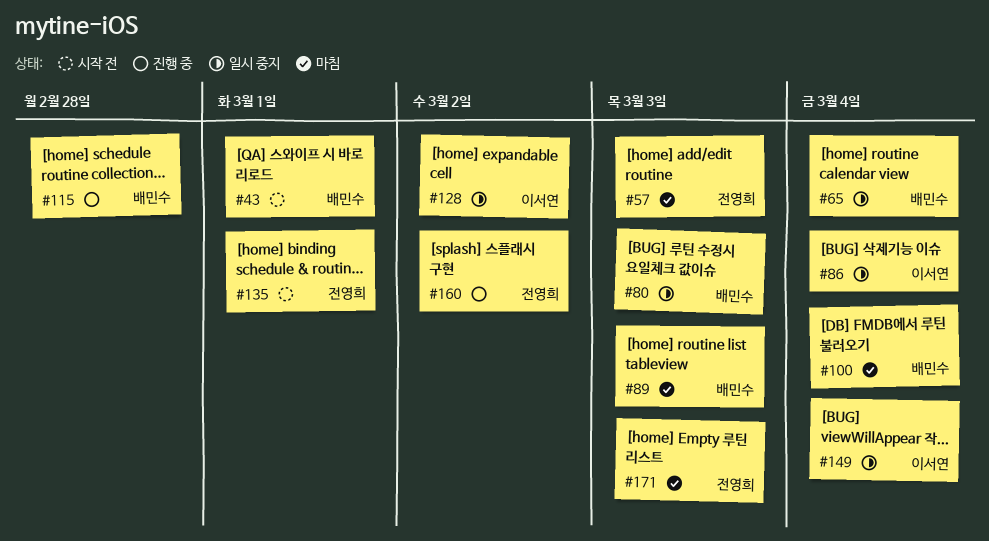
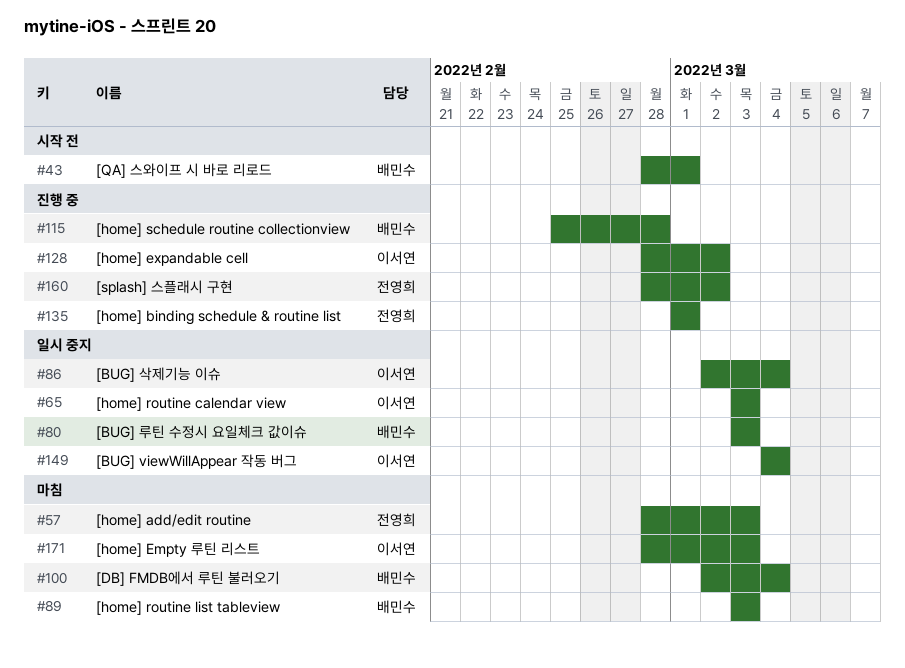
#65, owner: 배민수 -> 이서연
#65, due: Mar 4 -> Mar 3
#128, status: 일시 중지 -> 진행 중
#135, status: 시작 전 -> 진행 중
#171, owner: 전영희 -> 이서연

